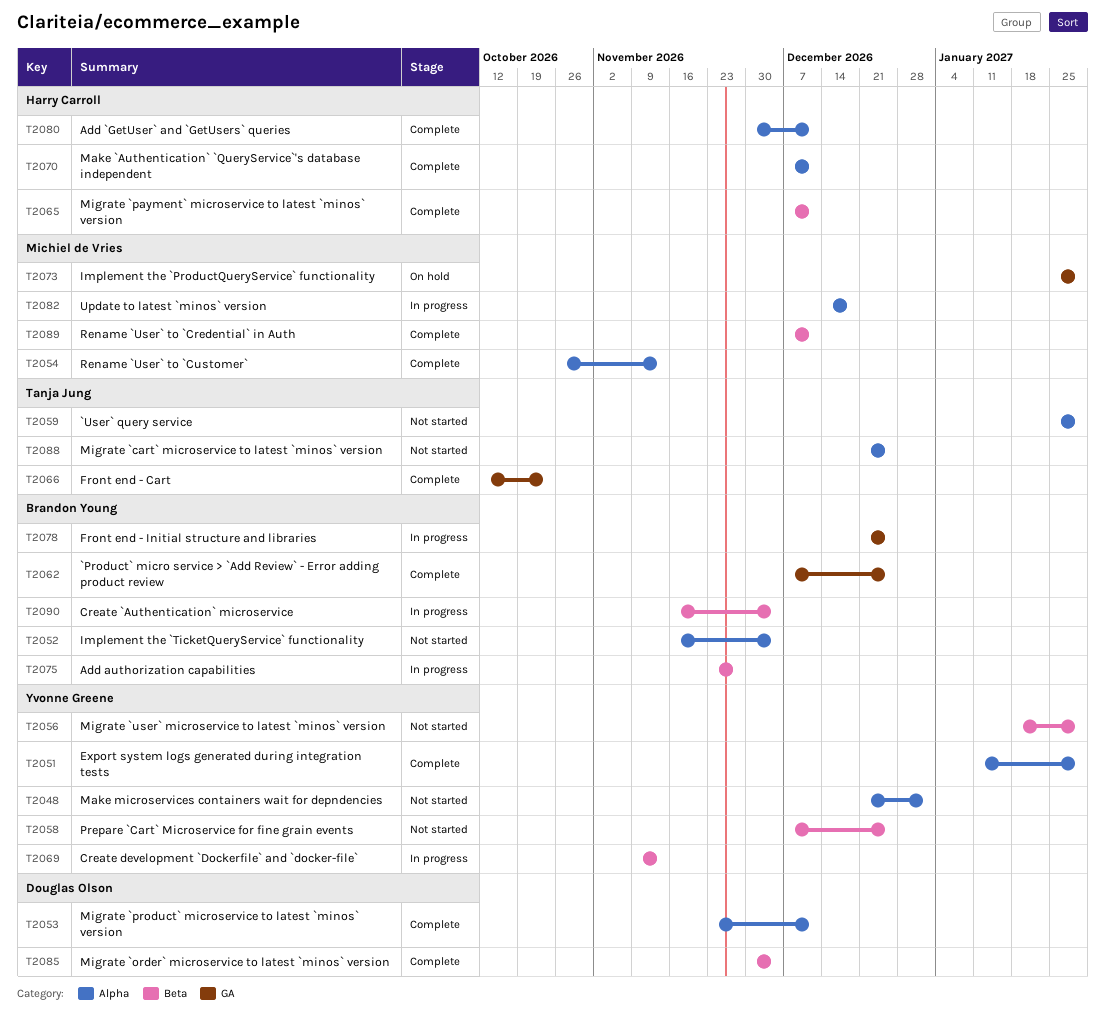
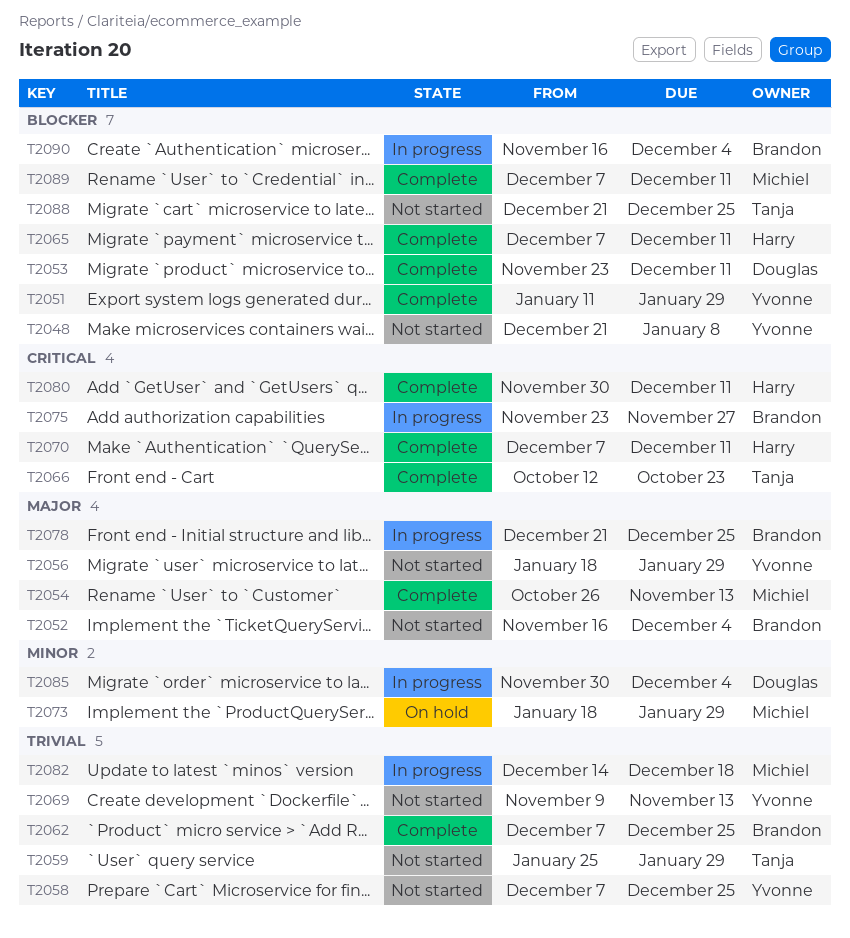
T2048, due: Jan 1 -> Jan 8
T2069, status: In progress -> Not started
T2073, start: Jan 25 -> Jan 18
T2085, status: Complete -> In progress

